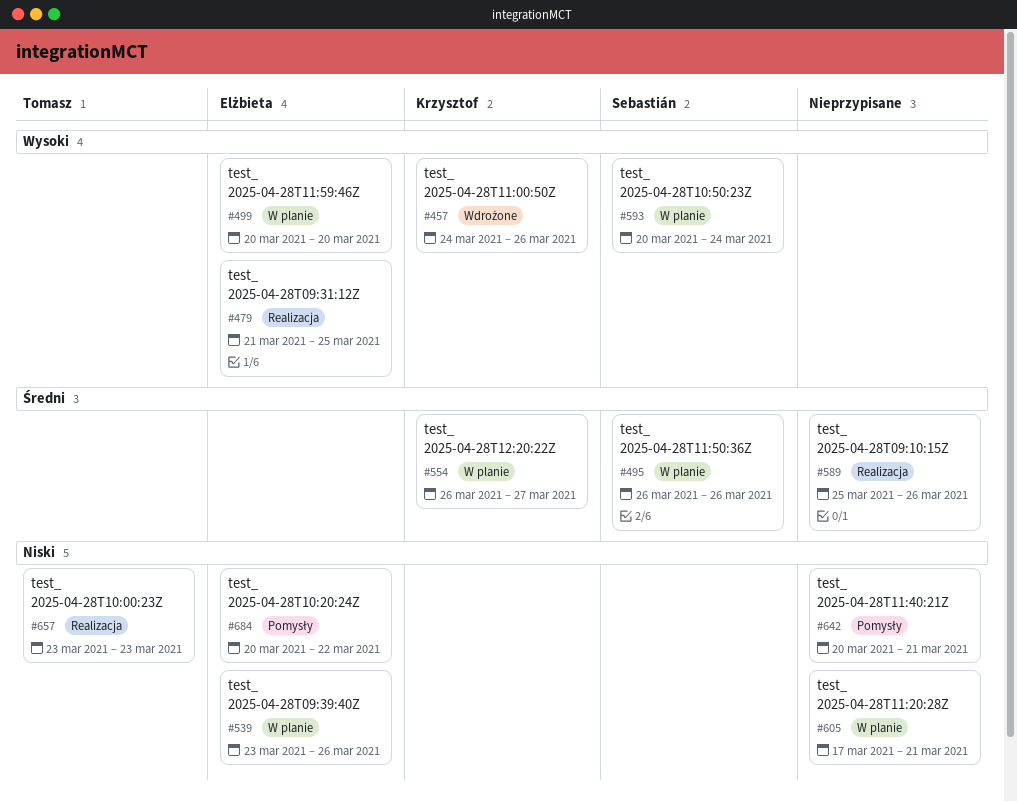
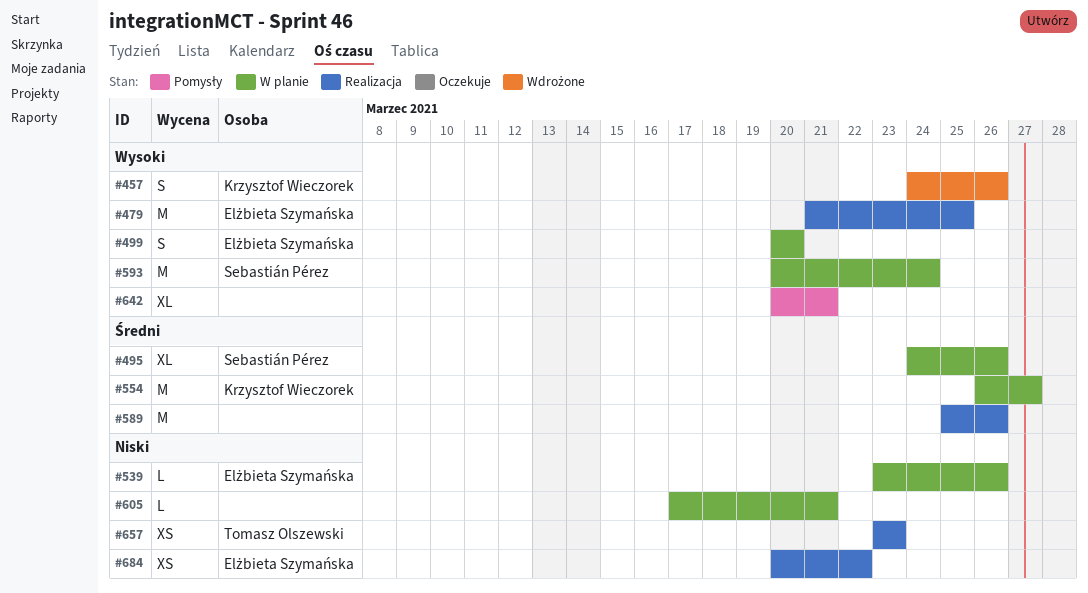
#495, start: Mar 26 -> Mar 24
#642, priority: Niski -> Wysoki
#684, status: Pomysły -> Realizacja

